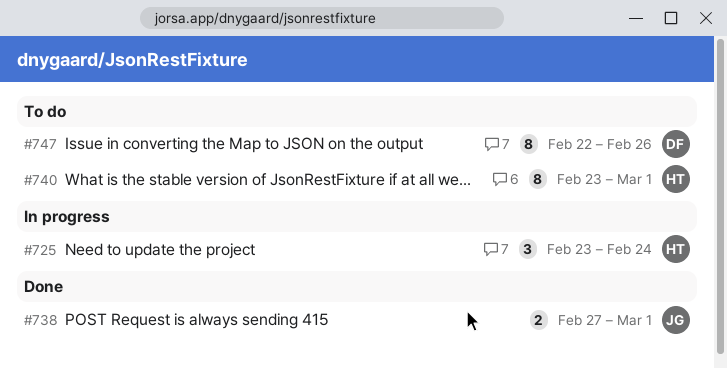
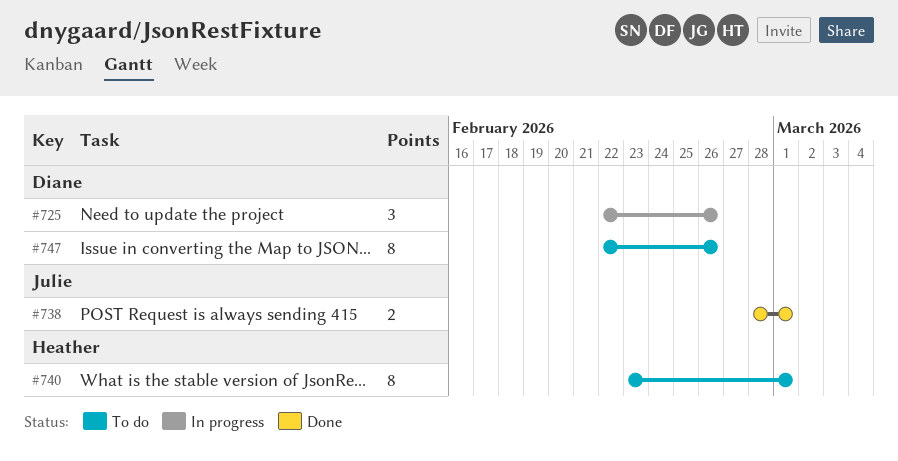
#725, owner: Heather -> Diane
#725, start: Feb 23 -> Feb 22
#725, due: Feb 24 -> Feb 26
#738, start: Feb 27 -> Feb 28

